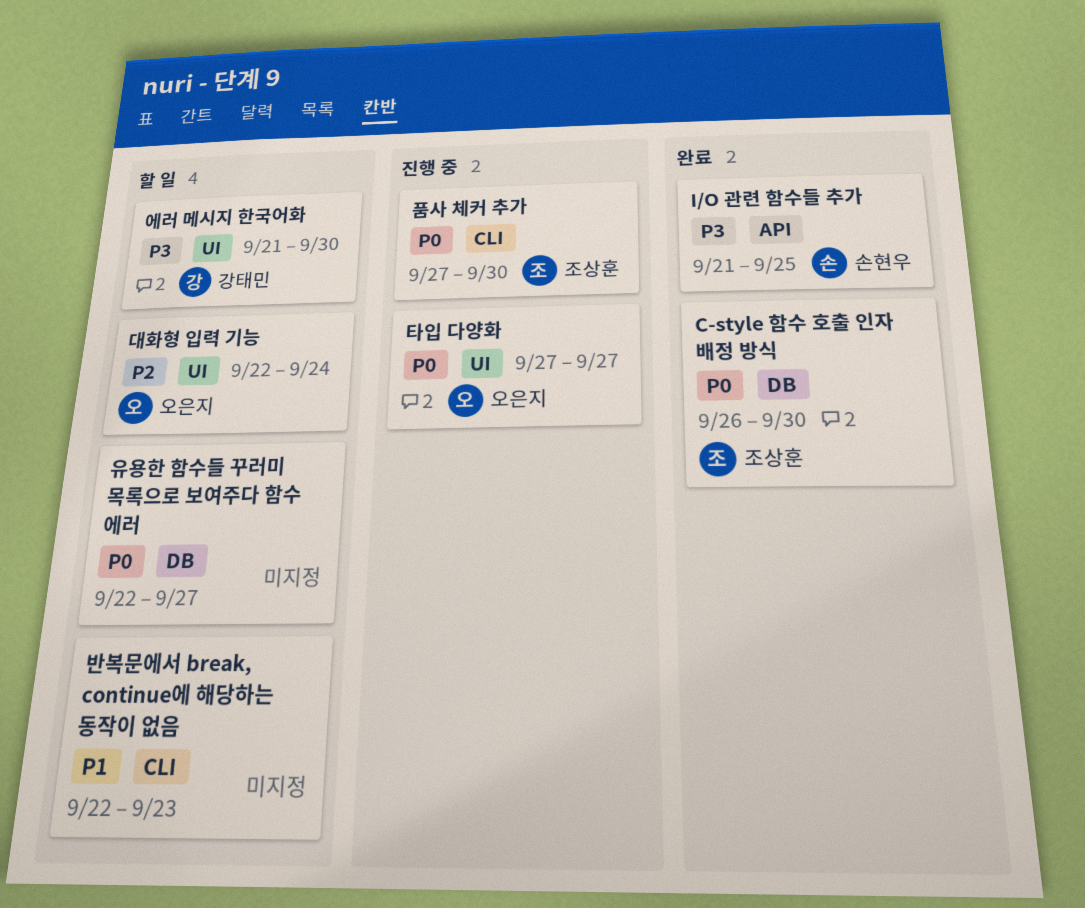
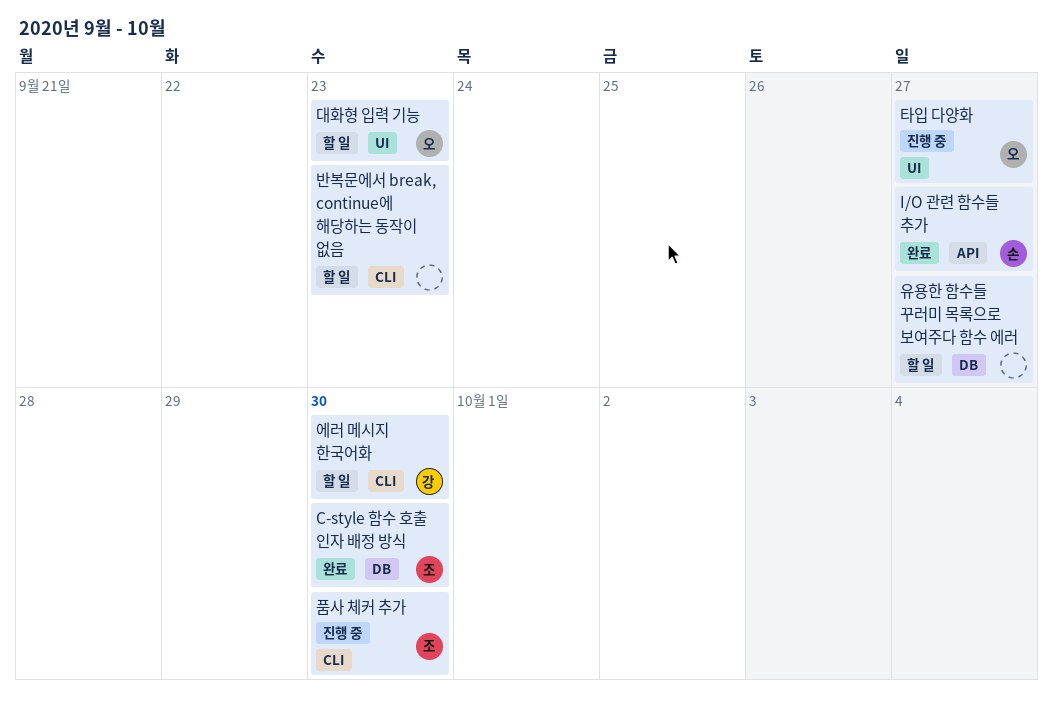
I/O 관련 함수들 추가, due: Sep 25 -> Sep 27
대화형 입력 기능, due: Sep 24 -> Sep 23
에러 메시지 한국어화, label: UI -> CLI

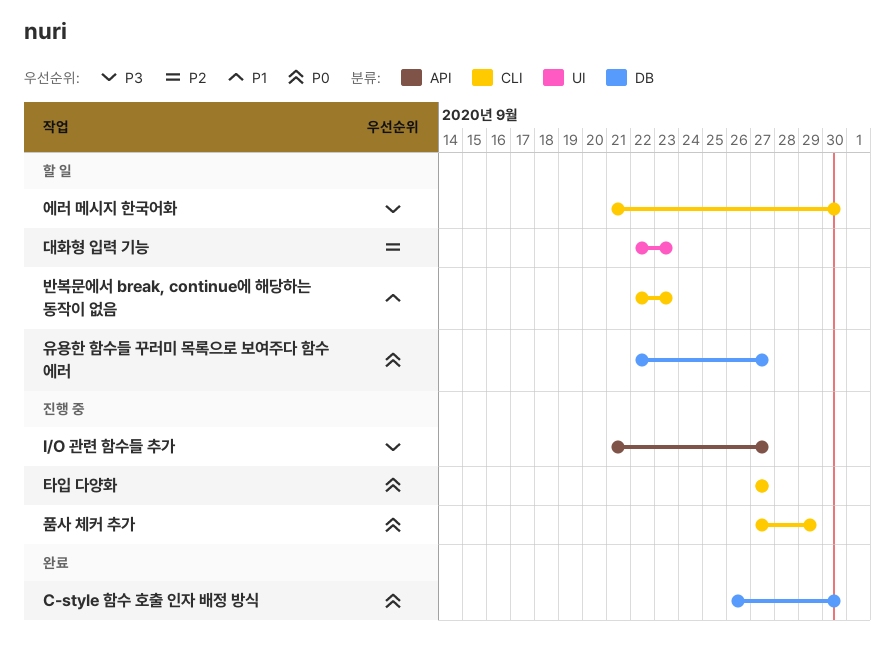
I/O 관련 함수들 추가, status: 완료 -> 진행 중
타입 다양화, label: UI -> CLI
품사 체커 추가, due: Sep 30 -> Sep 29

